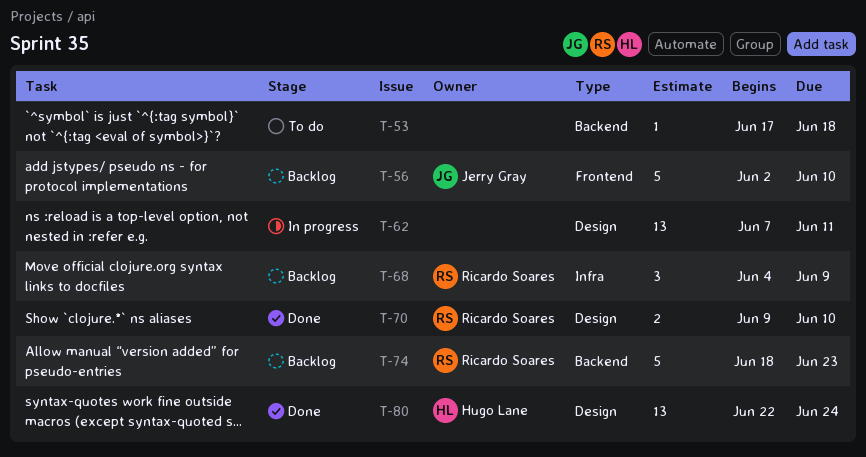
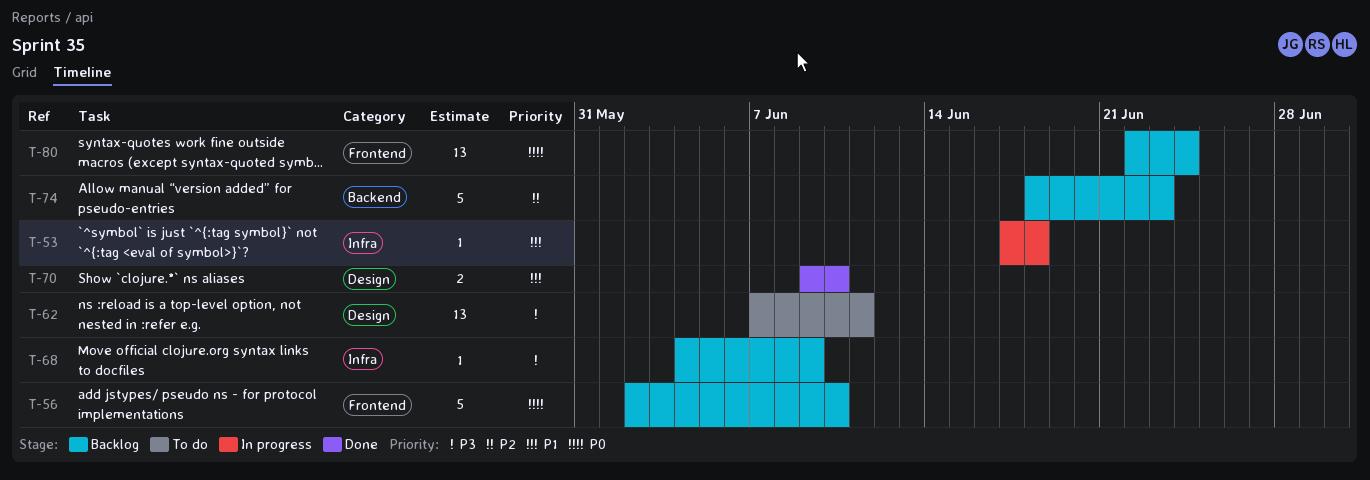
T-53, status: To do -> In progress
T-53, label: Backend -> Infra
T-62, status: In progress -> To do
T-68, estimate: 3 -> 1
T-80, status: Done -> Backlog
T-80, label: Design -> Frontend

